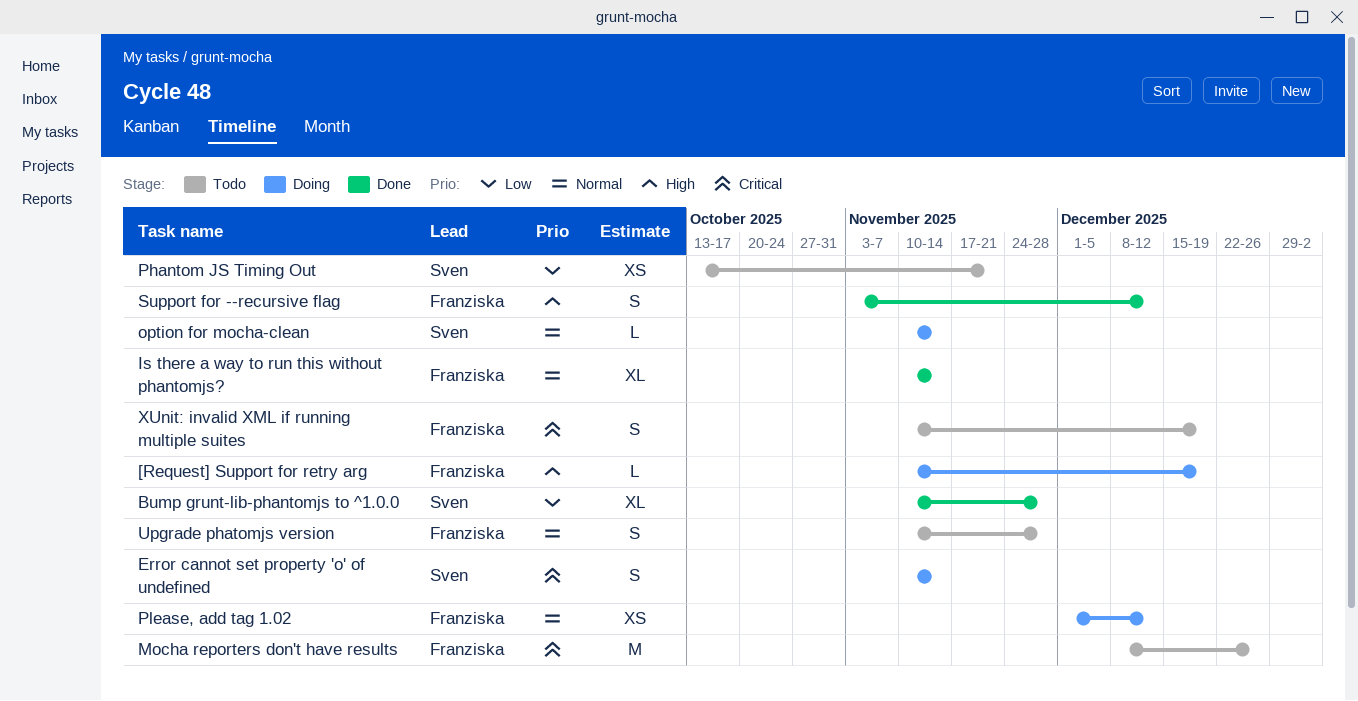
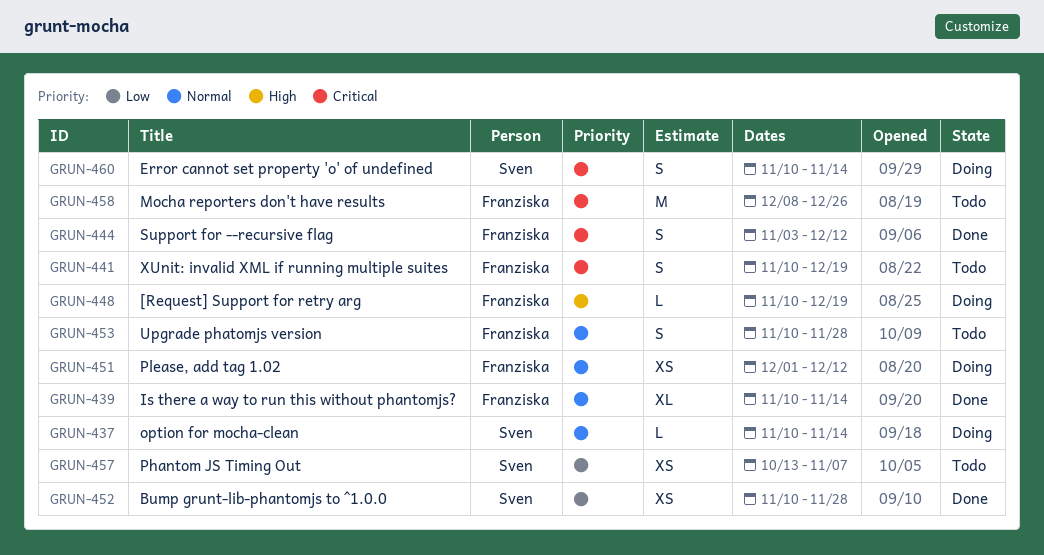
Bump grunt-lib-phantomjs to ^1.0.0, estimate: XL -> XS
Phantom JS Timing Out, due: Nov 21 -> Nov 7
Support for --recursive flag, priority: High -> Critical

